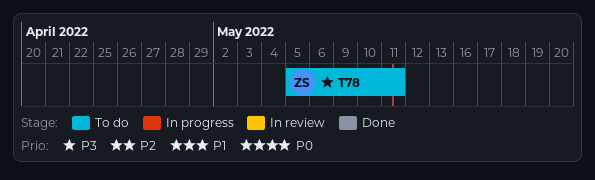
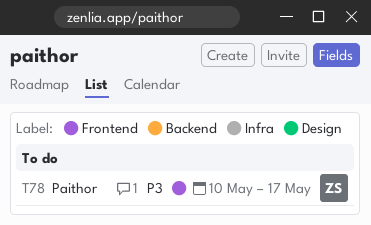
T78, start: May 5 -> May 10
T78, due: May 11 -> May 17

